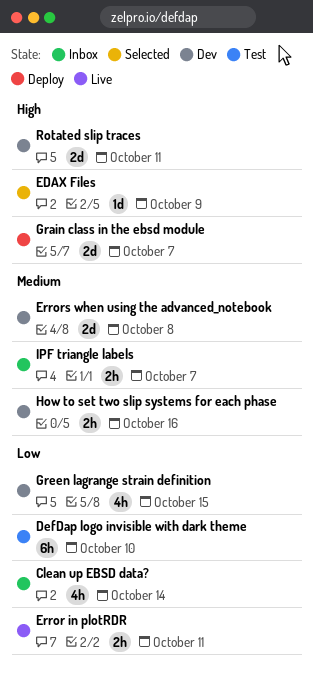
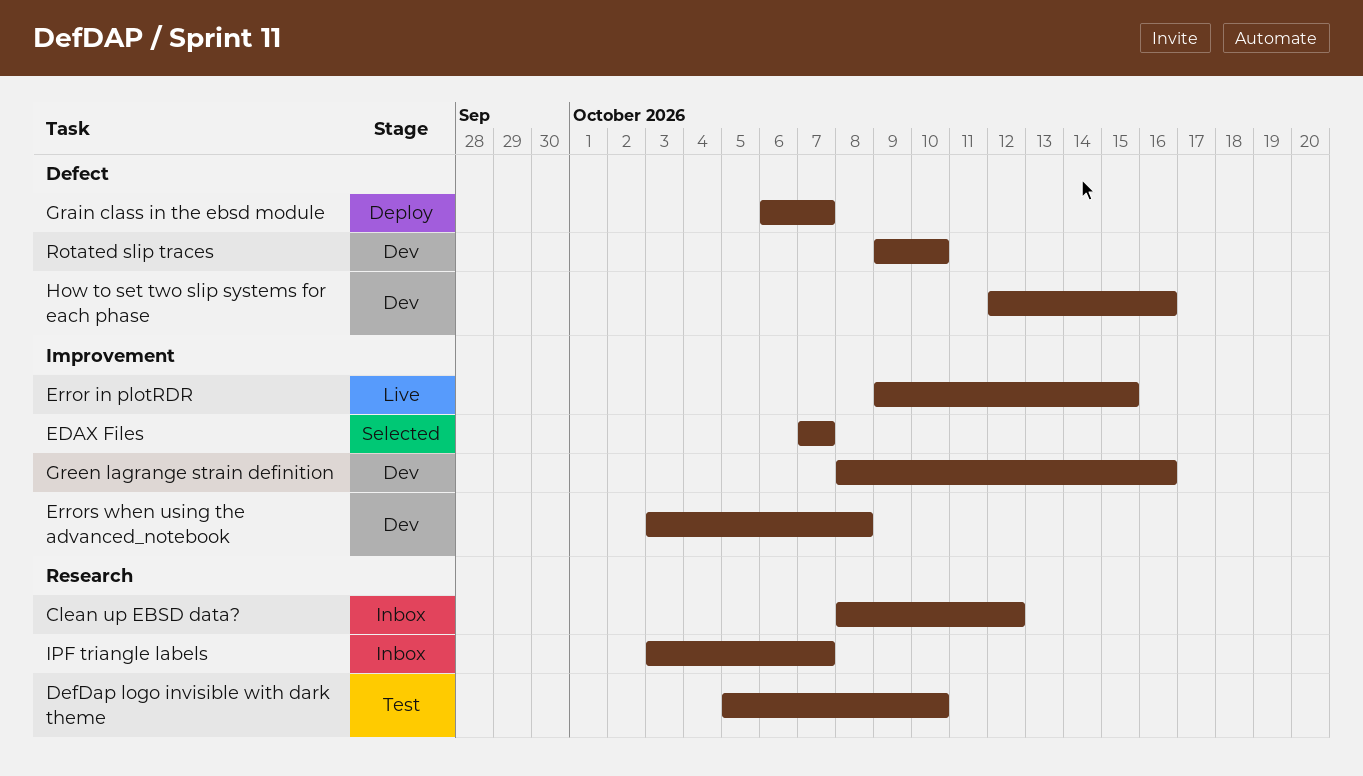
Clean up EBSD data?, due: Oct 14 -> Oct 12
EDAX Files, due: Oct 9 -> Oct 7
Error in plotRDR, due: Oct 11 -> Oct 15
Green lagrange strain definition, due: Oct 15 -> Oct 16
Rotated slip traces, due: Oct 11 -> Oct 10

